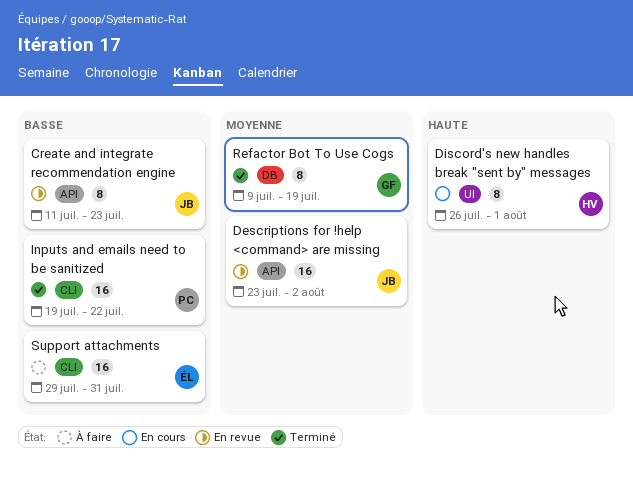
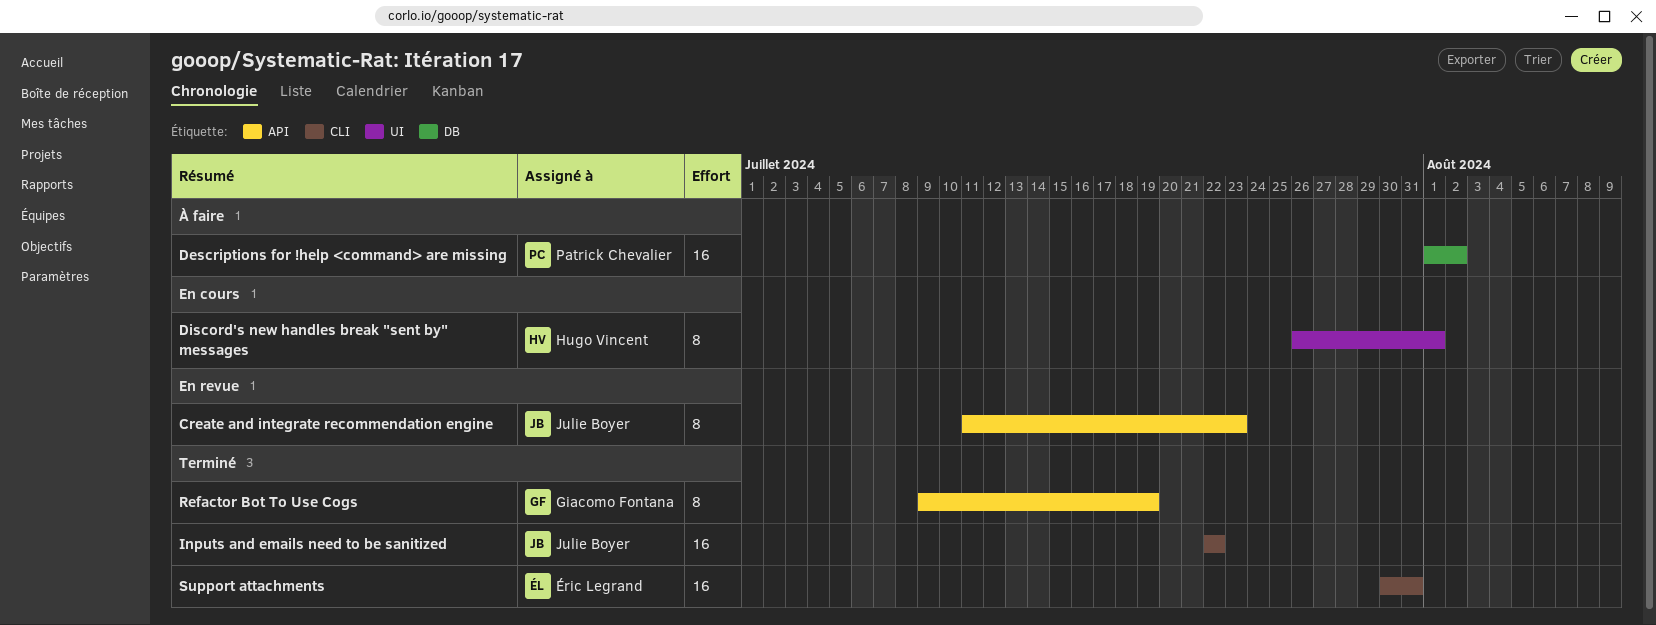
Descriptions for !help <command> are missing, status: En revue -> À faire
Descriptions for !help <command> are missing, owner: Julie Boyer -> Patrick Chevalier
Descriptions for !help <command> are missing, label: API -> DB
Descriptions for !help <command> are missing, start: Jul 23 -> Aug 1
Inputs and emails need to be sanitized, owner: Patrick Chevalier -> Julie Boyer
Inputs and emails need to be sanitized, start: Jul 19 -> Jul 22
Refactor Bot To Use Cogs, label: DB -> API
Support attachments, status: À faire -> Terminé
Support attachments, start: Jul 29 -> Jul 30

